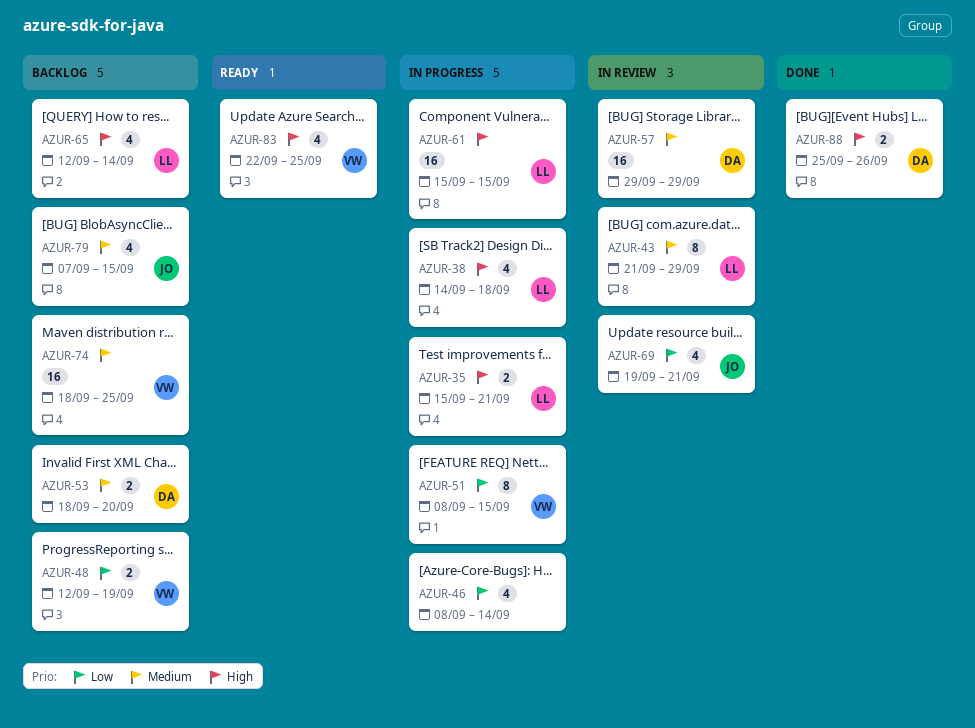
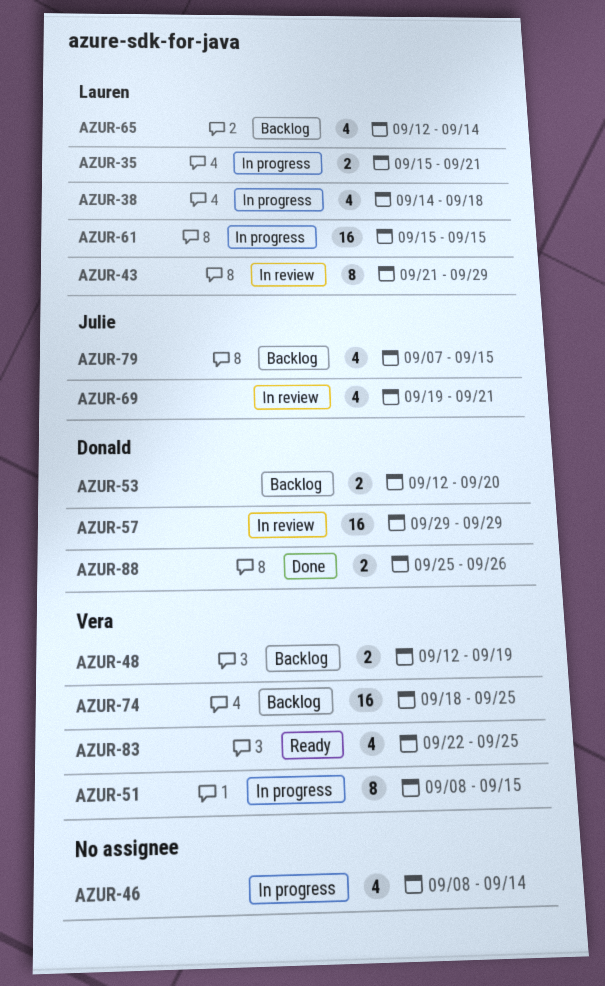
AZUR-53, start: Sep 18 -> Sep 12

